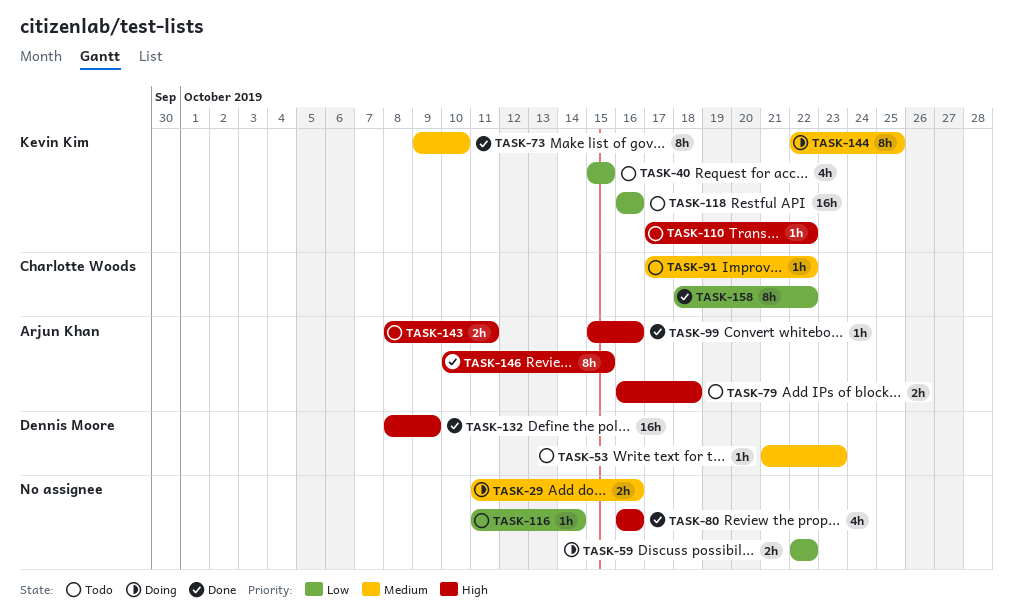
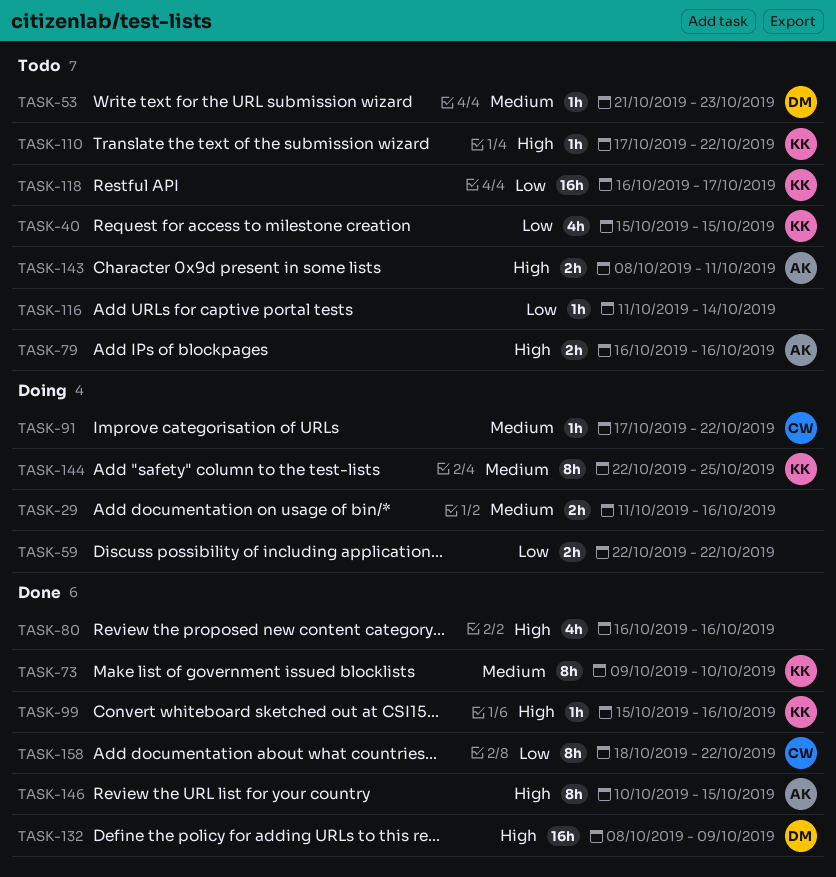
TASK-79, due: Oct 18 -> Oct 16
TASK-91, status: Todo -> Doing
TASK-99, owner: Arjun Khan -> Kevin Kim
TASK-118, due: Oct 16 -> Oct 17

